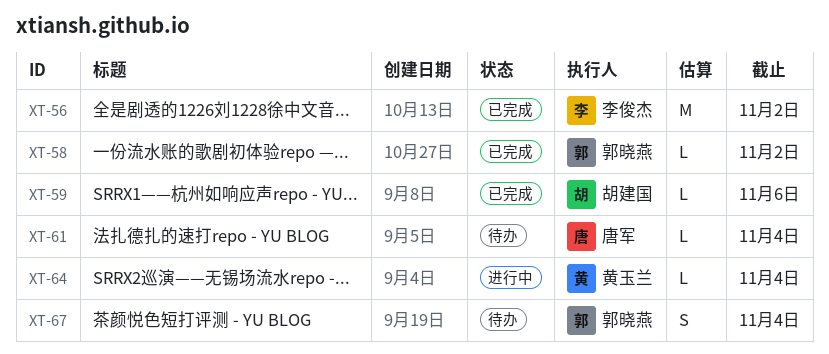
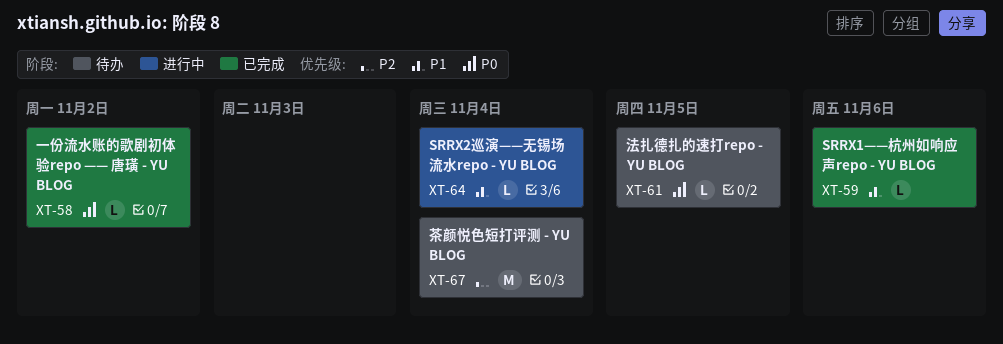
XT-56: present -> none
XT-61, due: Nov 4 -> Nov 5
XT-67, estimate: S -> M

